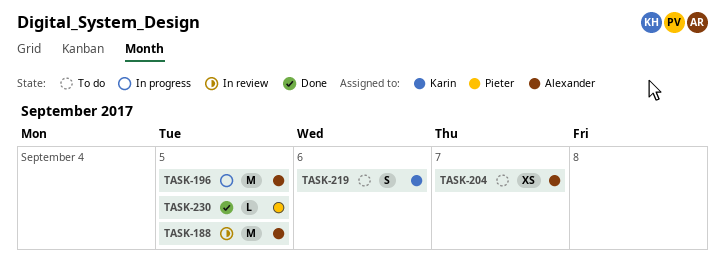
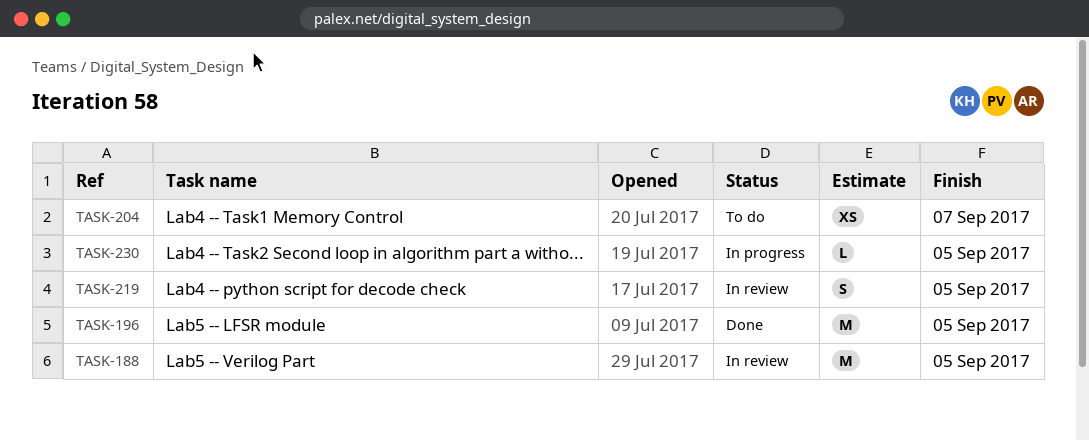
TASK-196, status: In progress -> Done
TASK-219, status: To do -> In review
TASK-219, due: Sep 6 -> Sep 5
TASK-230, status: Done -> In progress

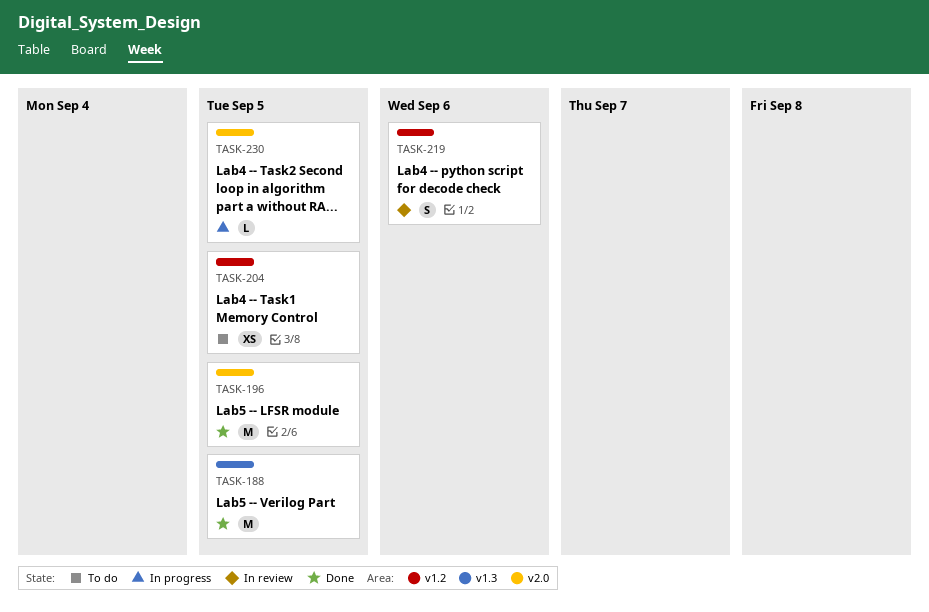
TASK-188, status: In review -> Done
TASK-204, due: Sep 7 -> Sep 5
TASK-219, due: Sep 5 -> Sep 6

